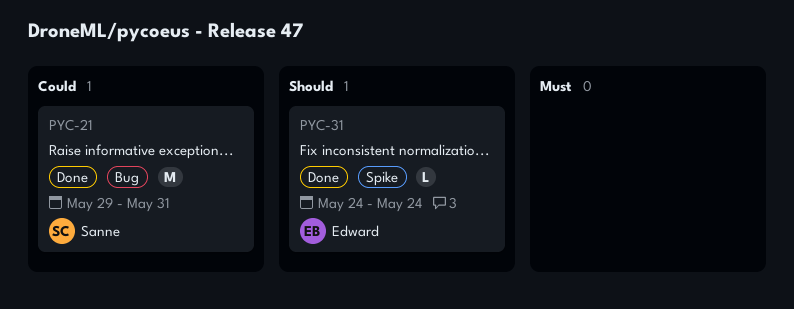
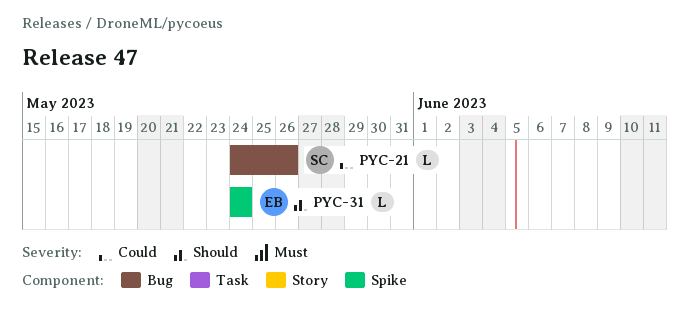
PYC-21, estimate: M -> L
PYC-21, start: May 29 -> May 24
PYC-21, due: May 31 -> May 26

